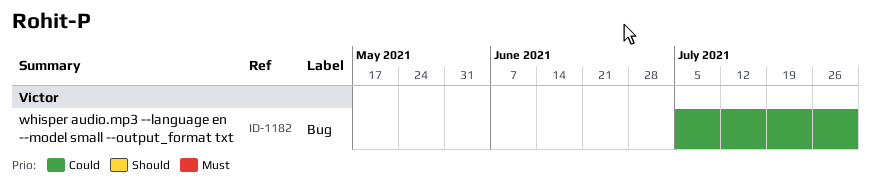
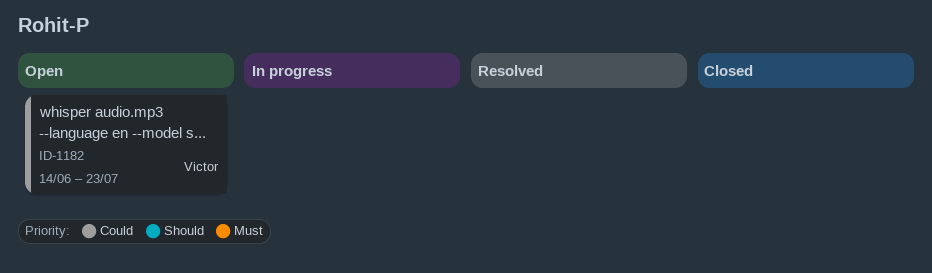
ID-1182, start: Jul 5 -> Jun 14
ID-1182, due: Jul 30 -> Jul 23

